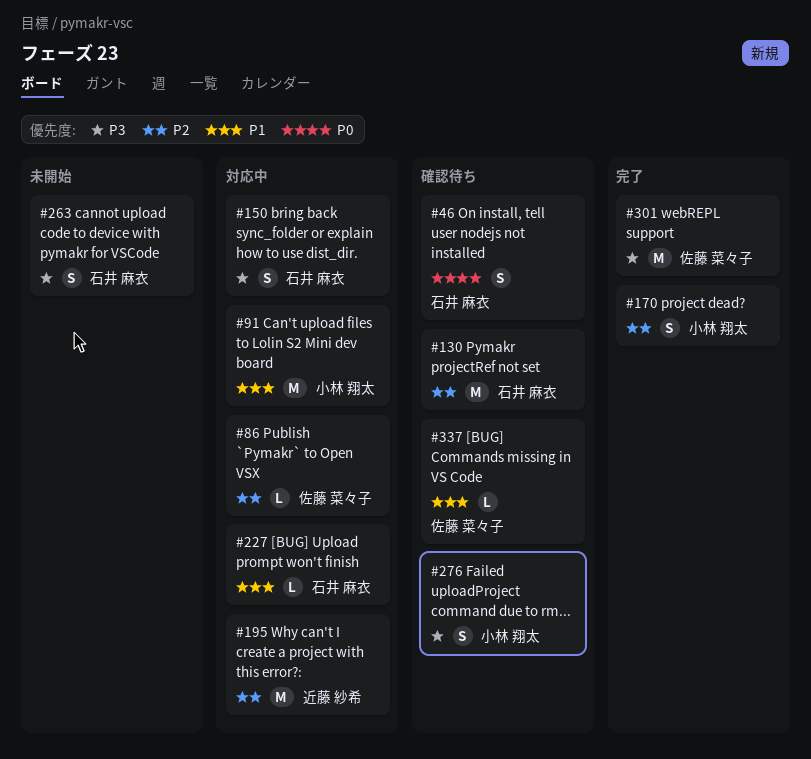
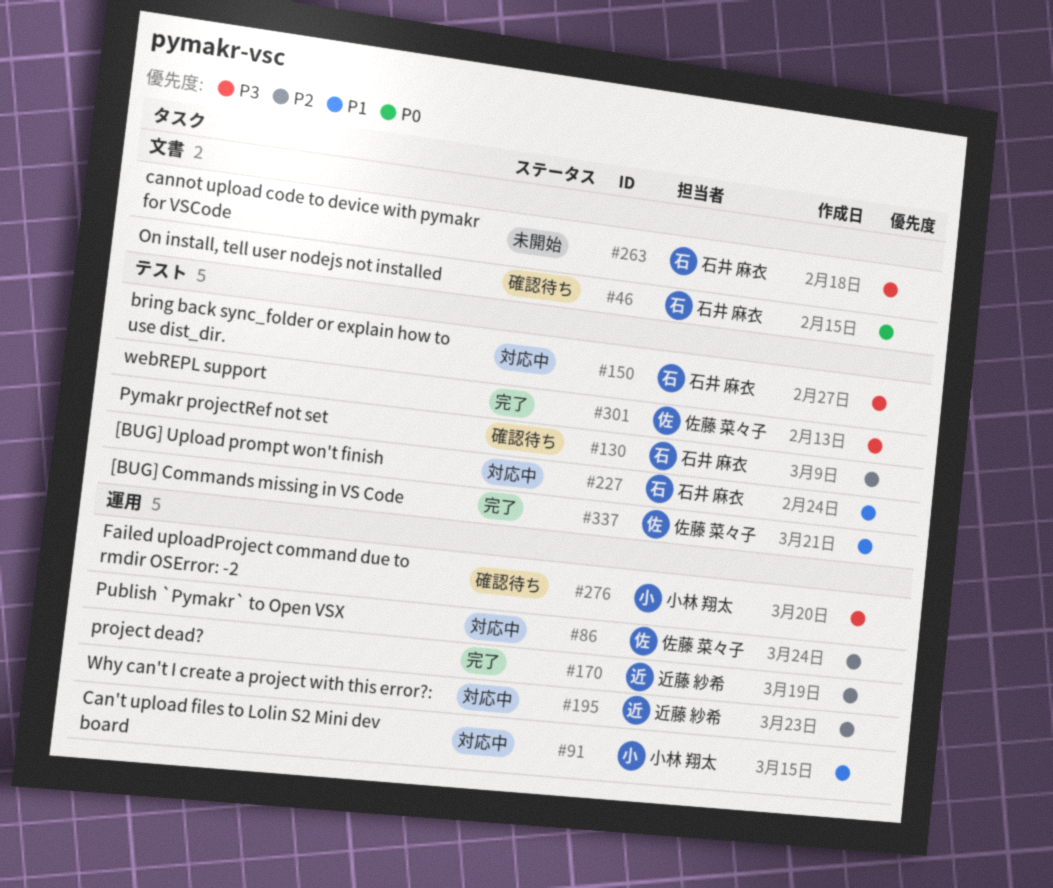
#170, owner: 小林 翔太 -> 近藤 紗希
#337, status: 確認待ち -> 完了

